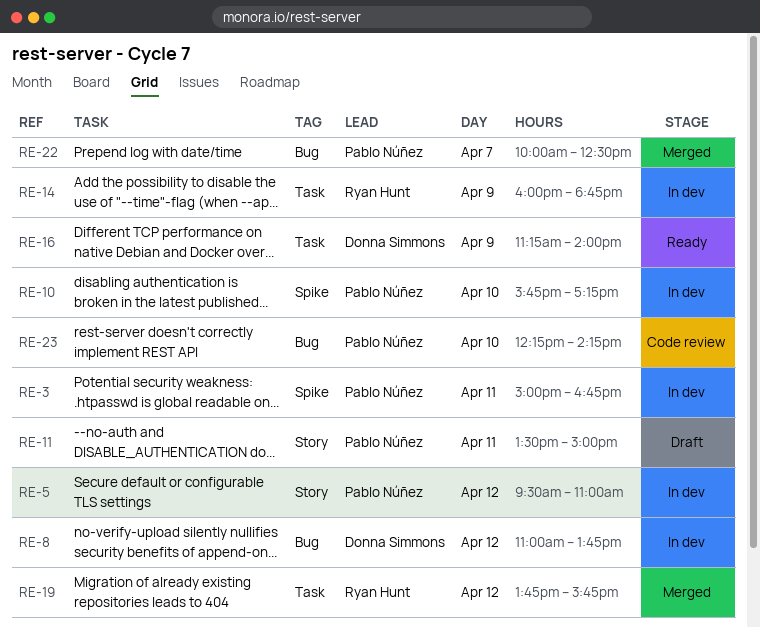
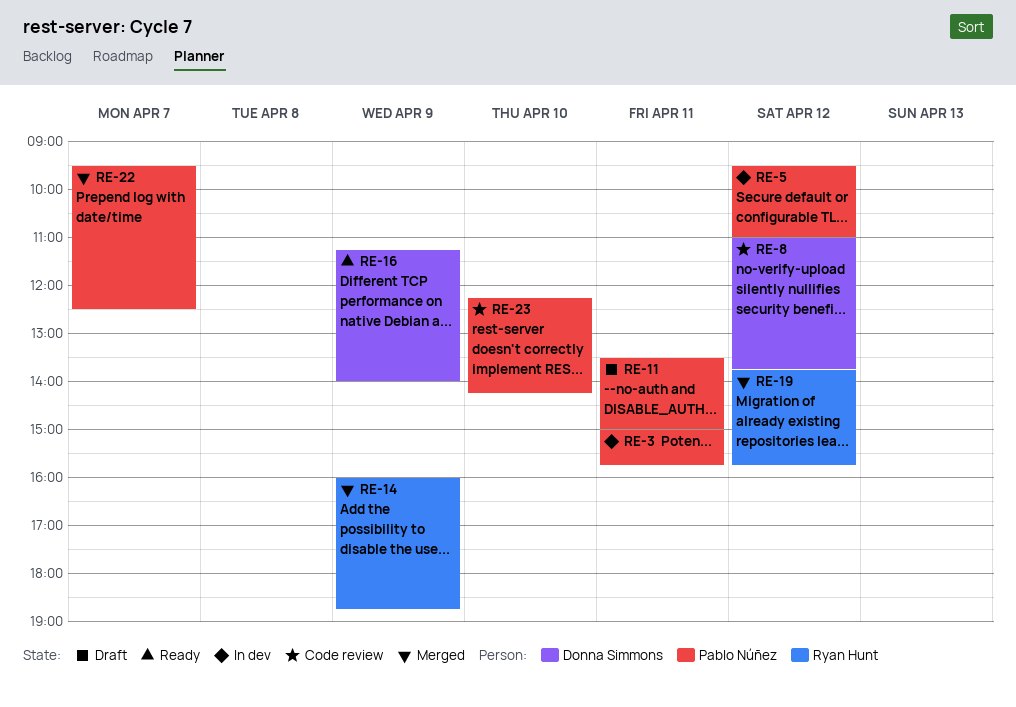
RE-3, ends: 16:45 -> 15:45
RE-8, status: In dev -> Code review
RE-10: present -> none
RE-14, status: In dev -> Merged
RE-22, begins: 10:00 -> 09:30

